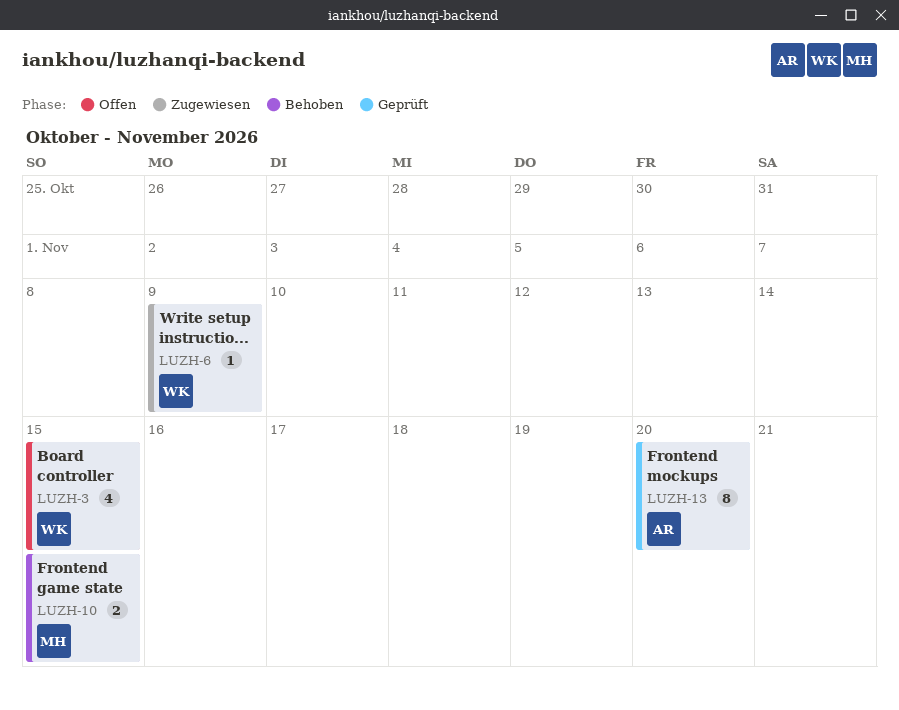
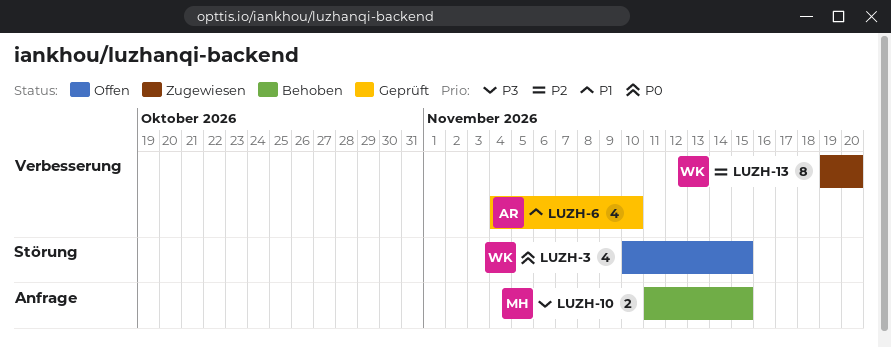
LUZH-6, status: Zugewiesen -> Geprüft
LUZH-6, owner: WK -> AR
LUZH-6, estimate: 1 -> 4
LUZH-6, due: Nov 9 -> Nov 10
LUZH-13, status: Geprüft -> Zugewiesen
LUZH-13, owner: AR -> WK

